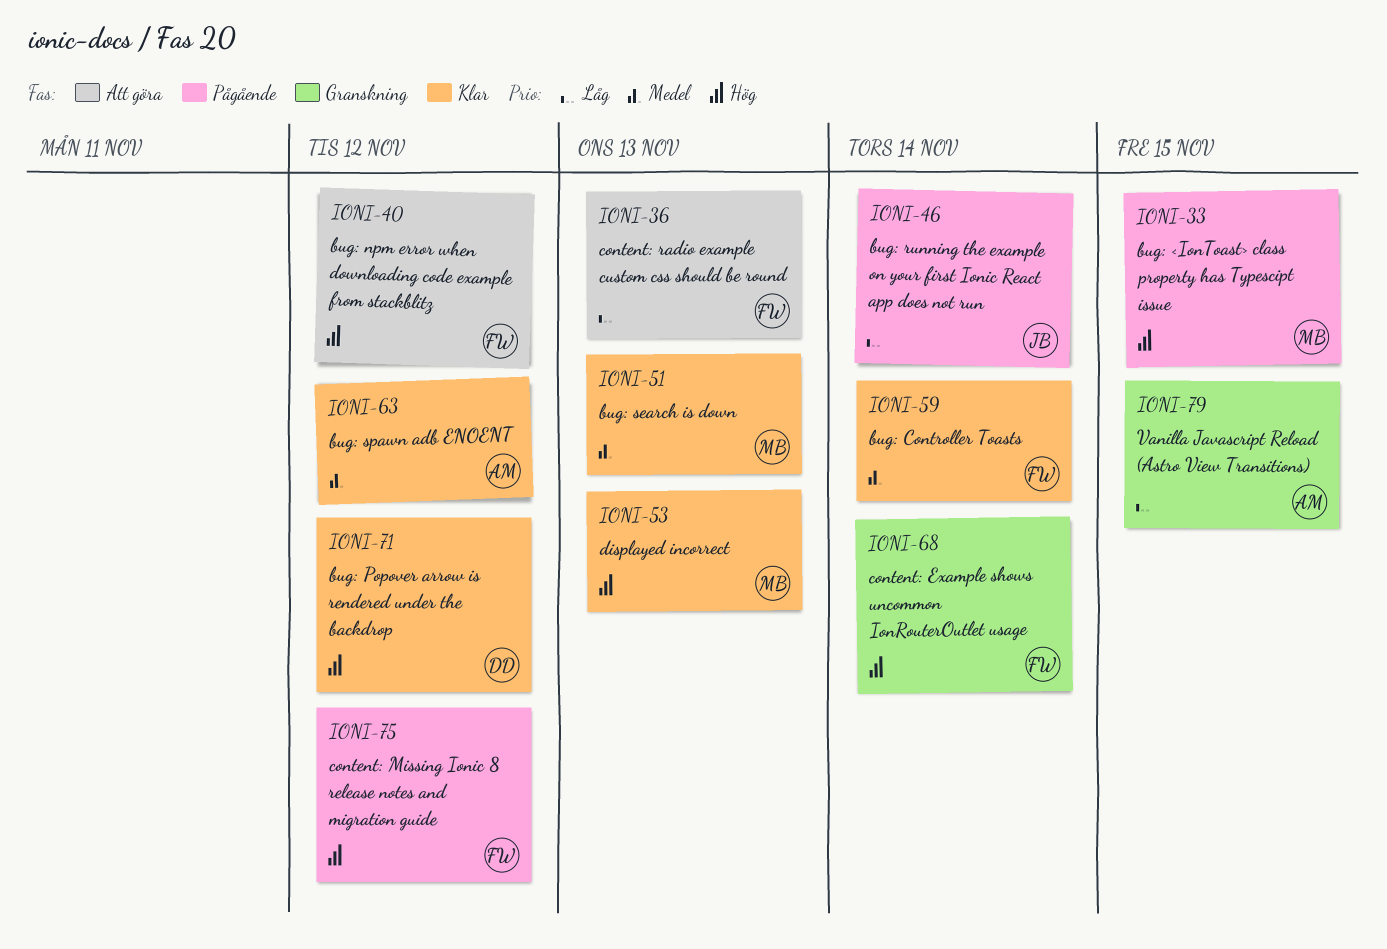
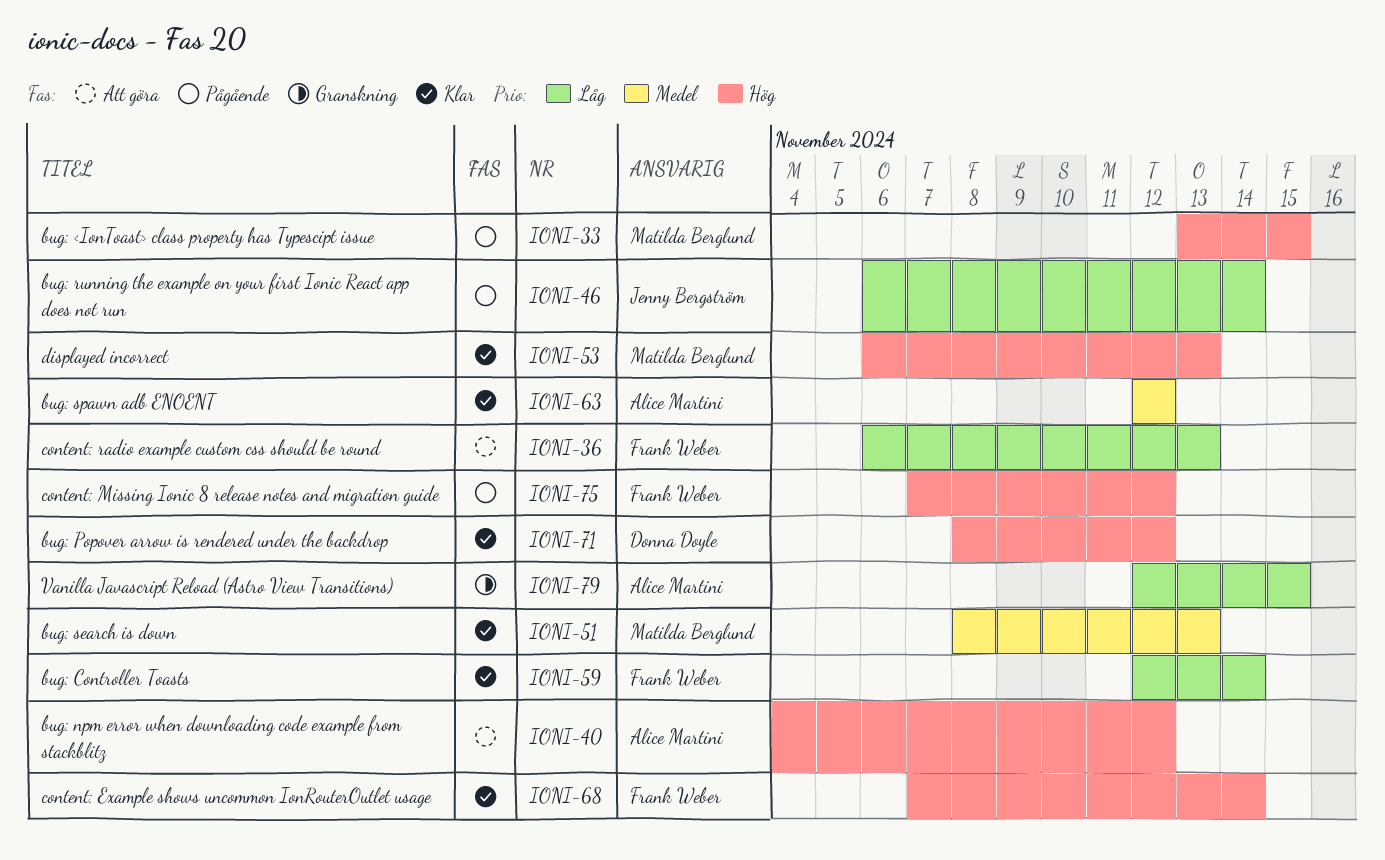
IONI-40, owner: Frank Weber -> Alice Martini
IONI-59, priority: Medel -> Låg
IONI-68, status: Granskning -> Klar

